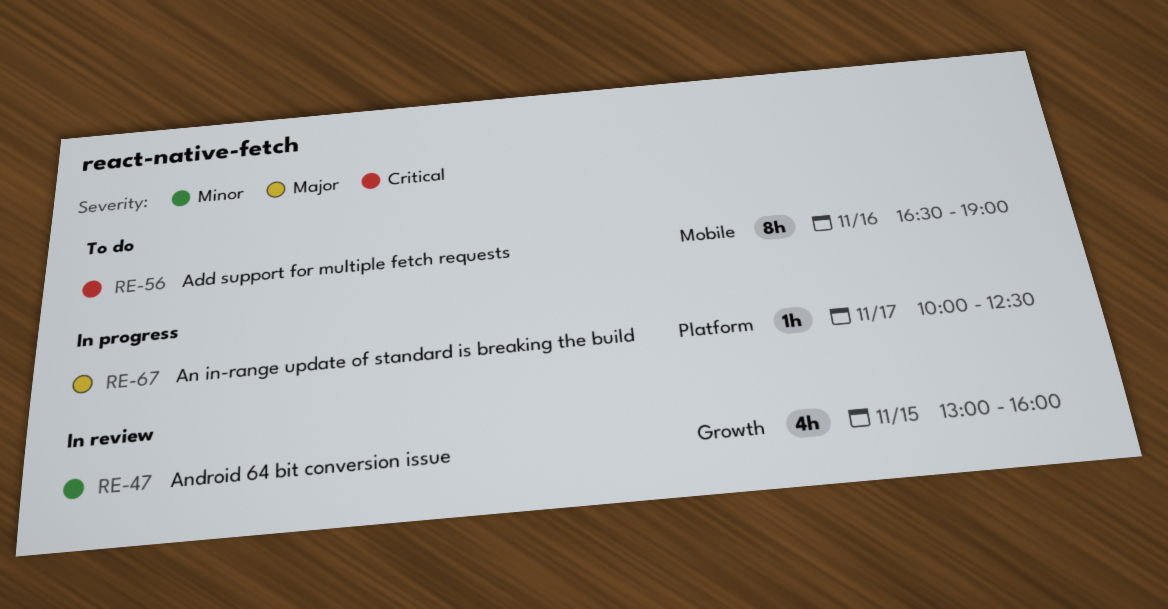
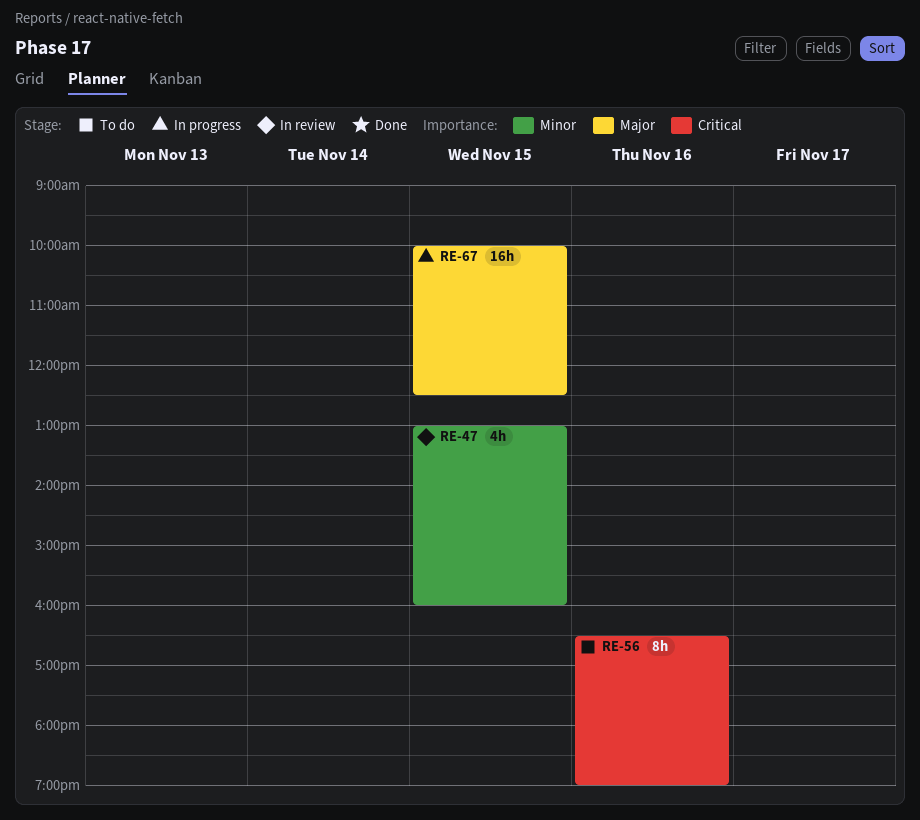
RE-67, estimate: 1h -> 16h
RE-67, day: Nov 17 -> Nov 15

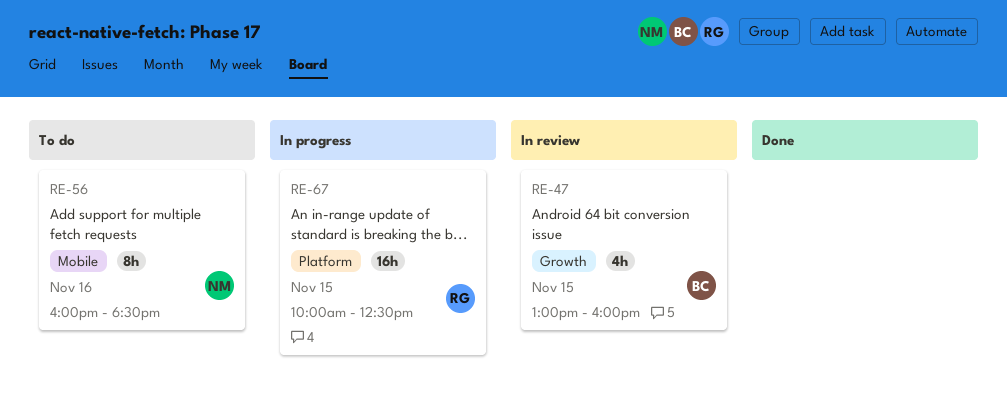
RE-56, begins: 16:30 -> 16:00
RE-56, ends: 19:00 -> 18:30

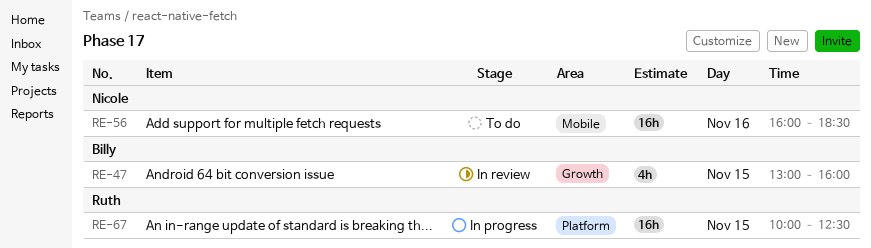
RE-56, estimate: 8h -> 16h

